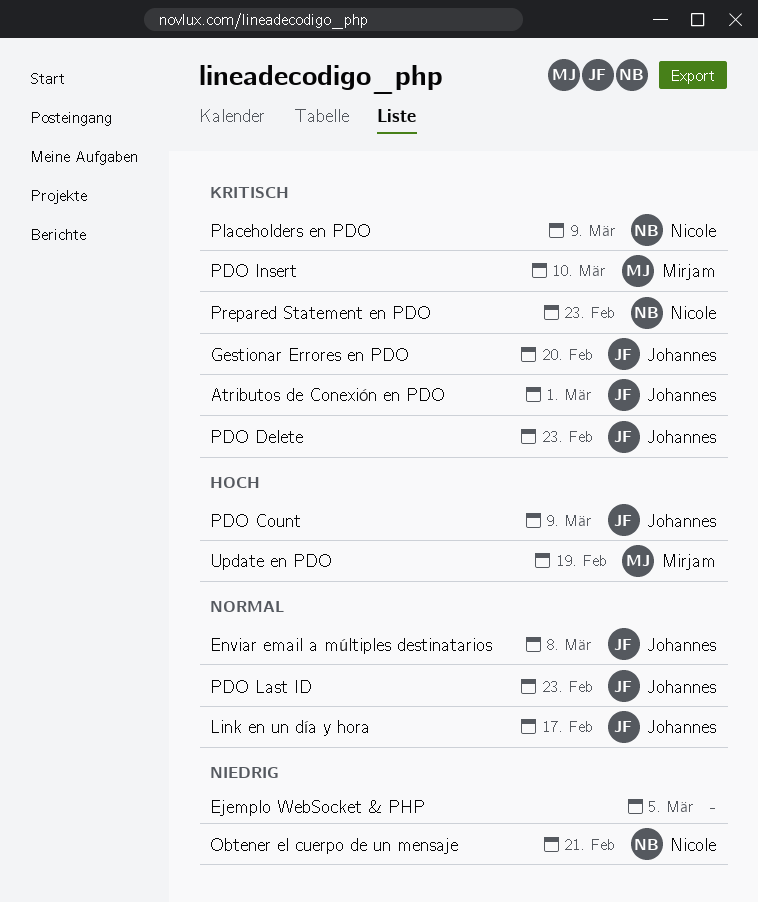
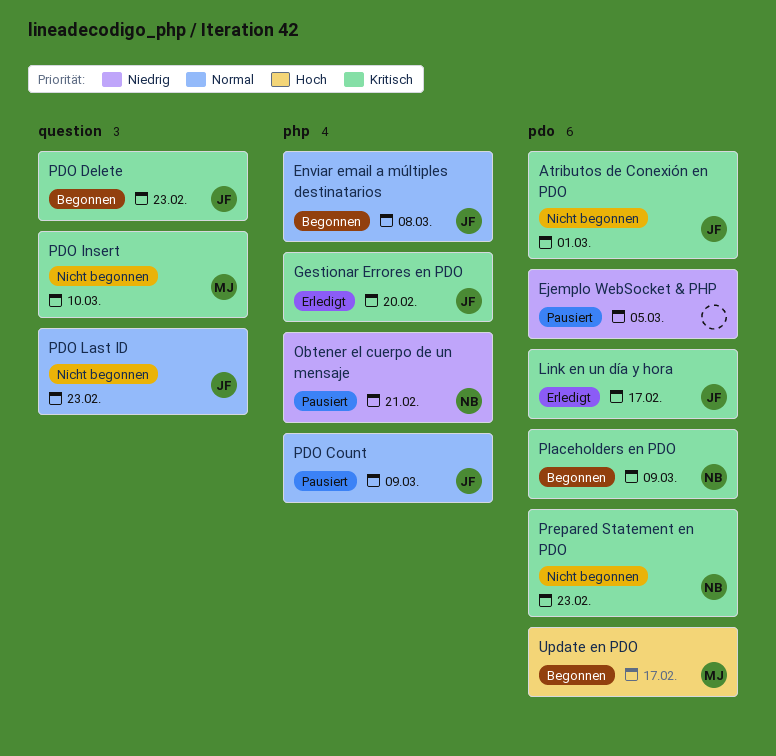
Link en un día y hora, priority: Normal -> Kritisch
PDO Count, priority: Hoch -> Normal
Update en PDO, due: Feb 19 -> Feb 17

